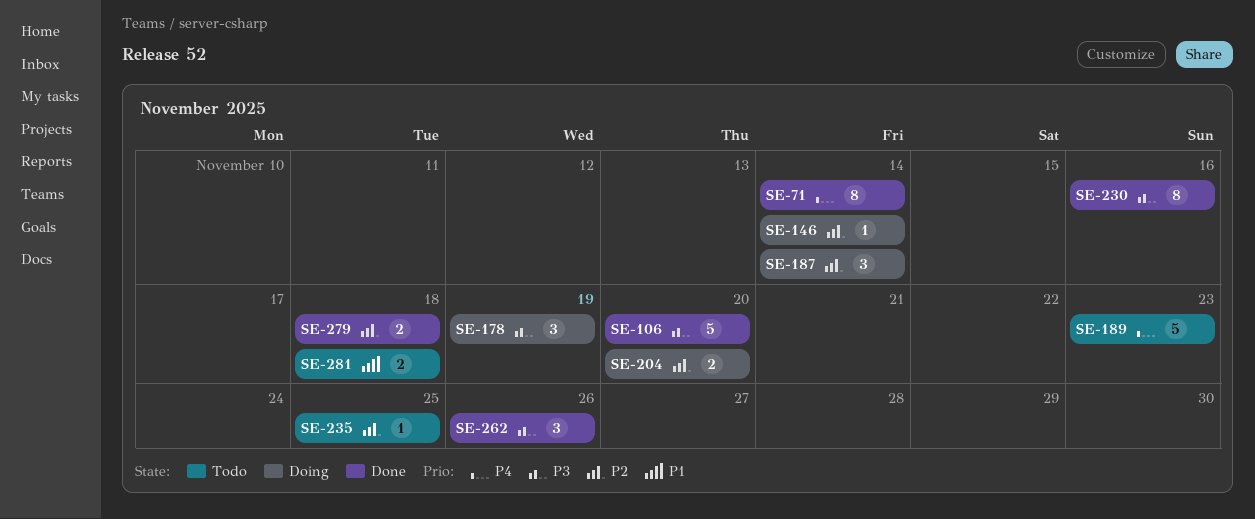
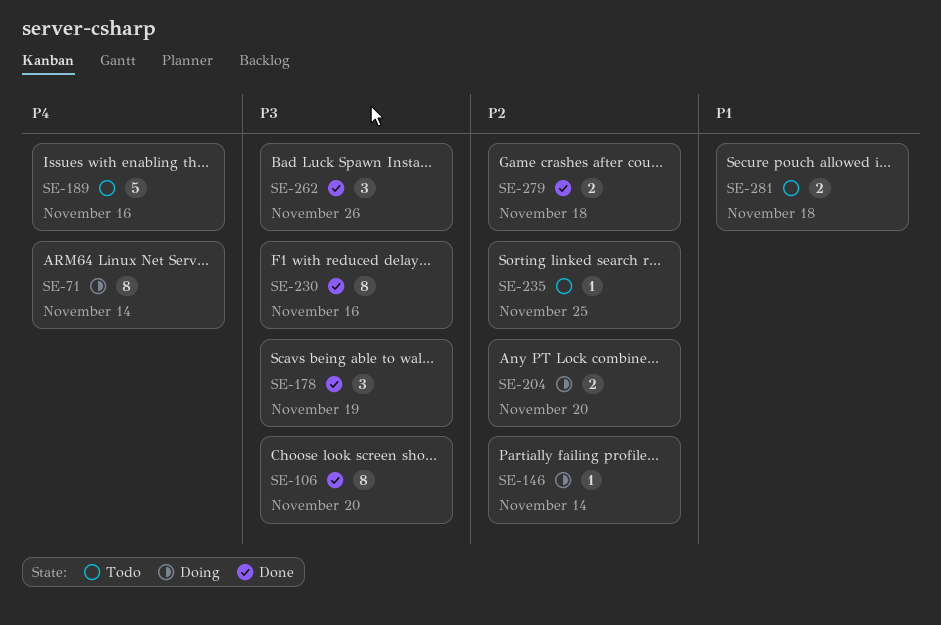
SE-71, status: Done -> Doing
SE-106, estimate: 5 -> 8
SE-178, status: Doing -> Done
SE-187: present -> none
SE-189, due: Nov 23 -> Nov 16

